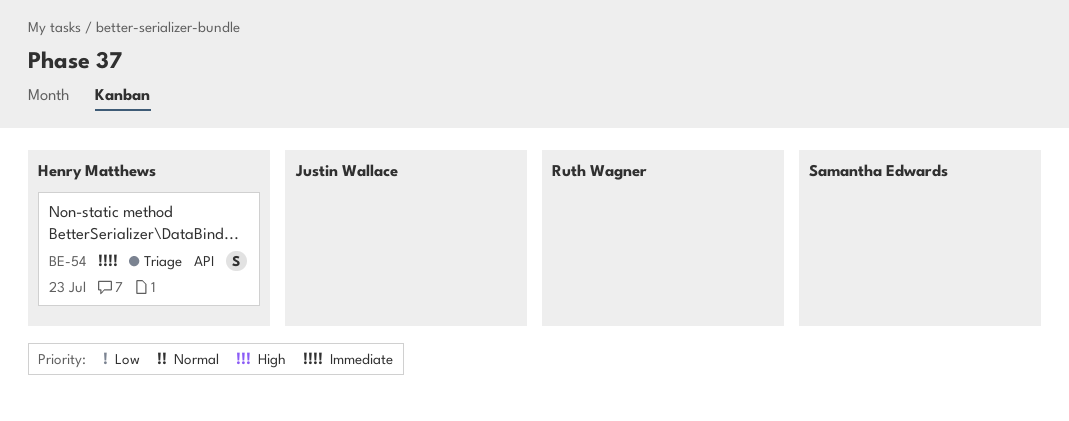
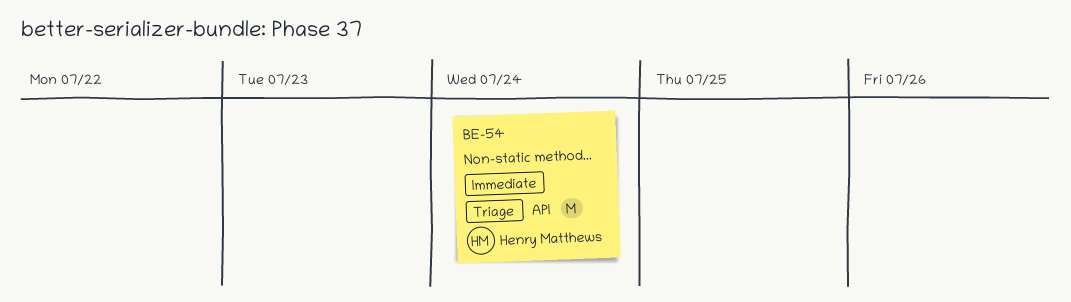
BE-54, estimate: S -> M
BE-54, due: Jul 23 -> Jul 24

